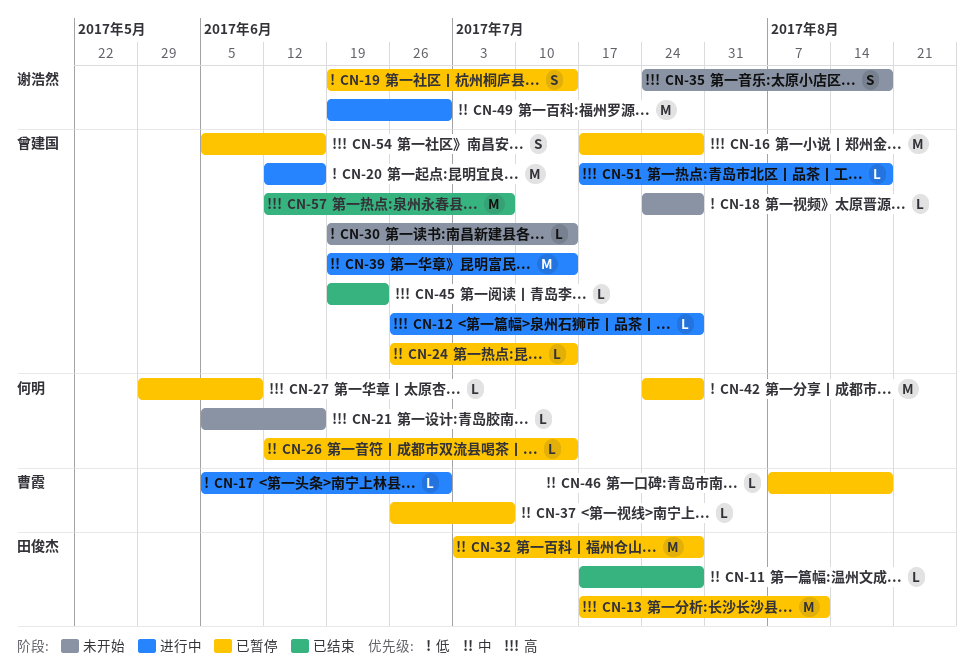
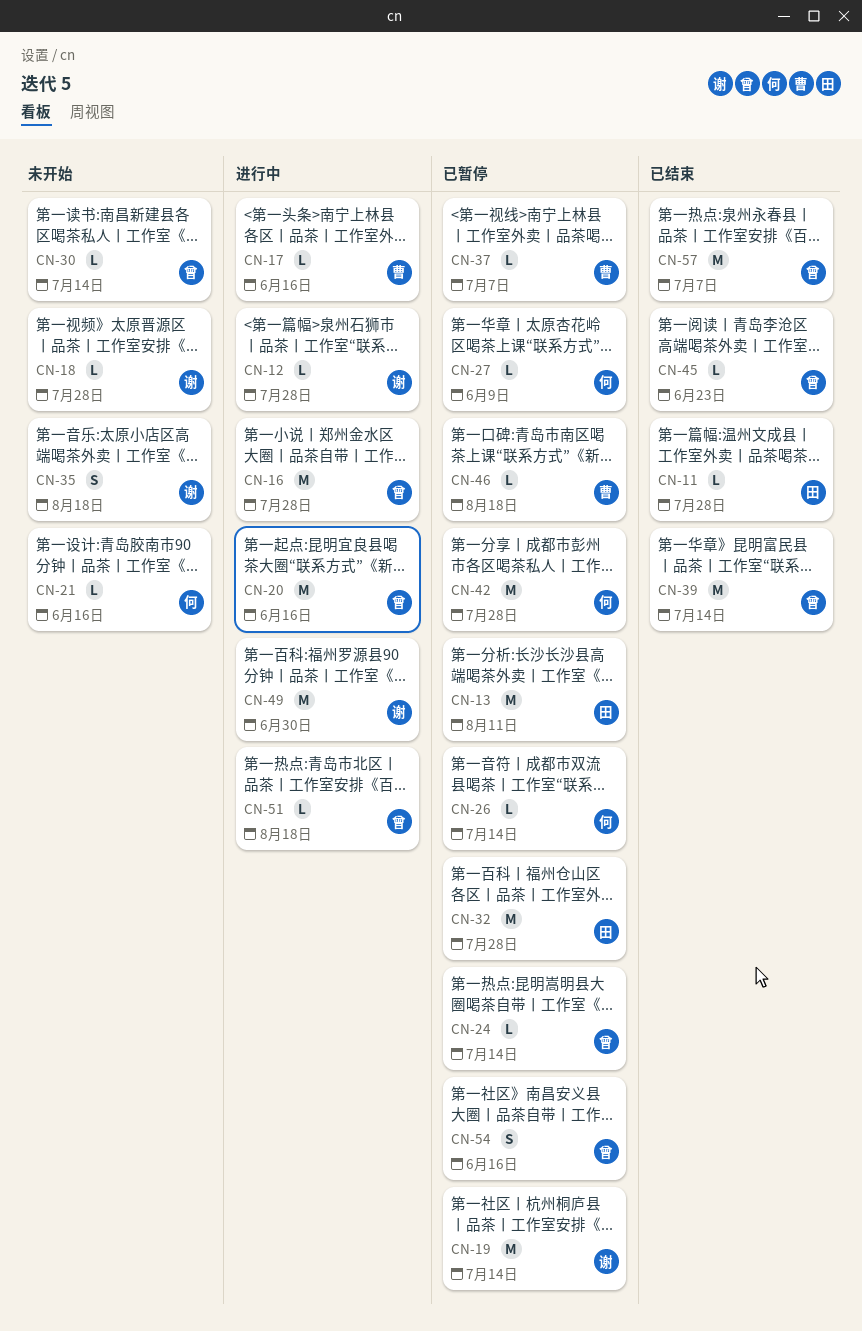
CN-12, owner: 曾建国 -> 谢浩然
CN-16, status: 已暂停 -> 进行中
CN-17, due: Jun 30 -> Jun 16
CN-18, owner: 曾建国 -> 谢浩然
CN-19, estimate: S -> M
CN-39, status: 进行中 -> 已结束

